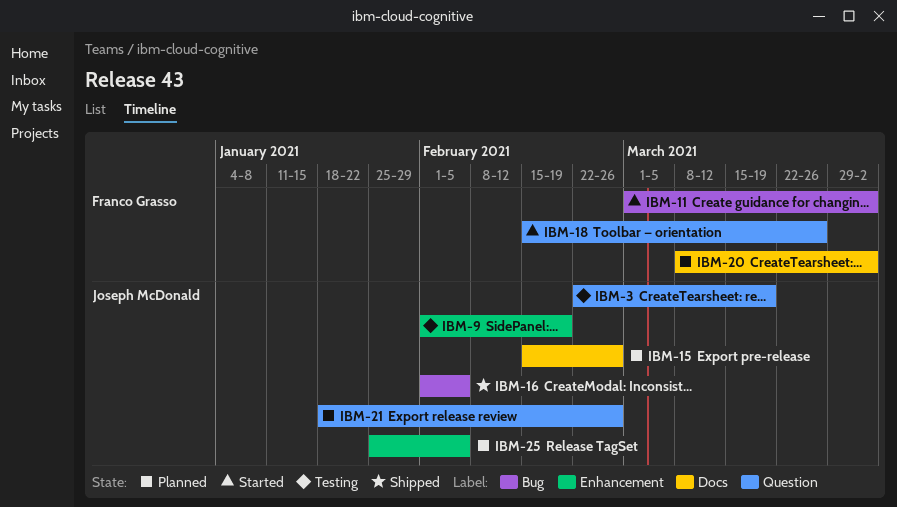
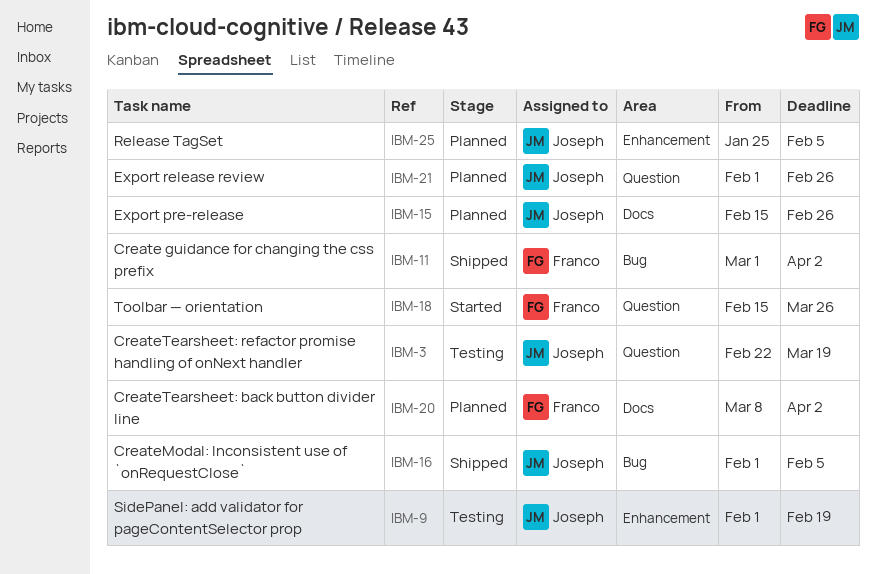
IBM-11, status: Started -> Shipped
IBM-21, start: Jan 18 -> Feb 1

